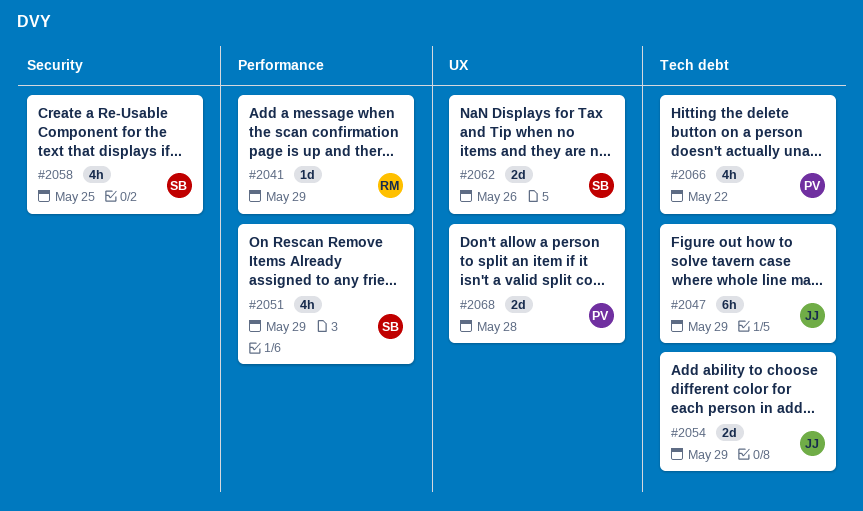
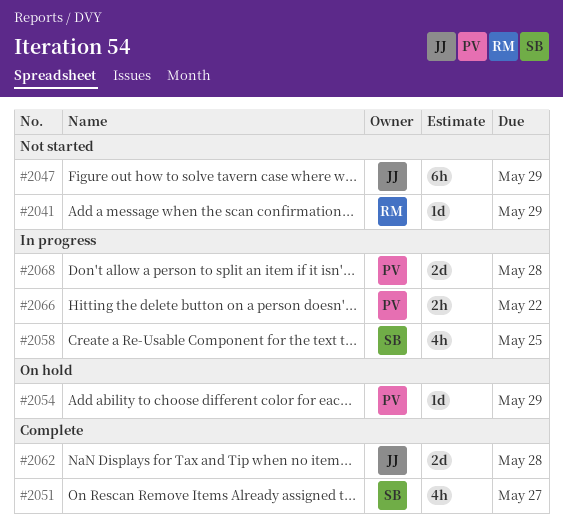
#2051, due: May 29 -> May 27
#2054, owner: JJ -> PV
#2054, estimate: 2d -> 1d
#2062, owner: SB -> JJ
#2062, due: May 26 -> May 28
#2066, estimate: 4h -> 2h

